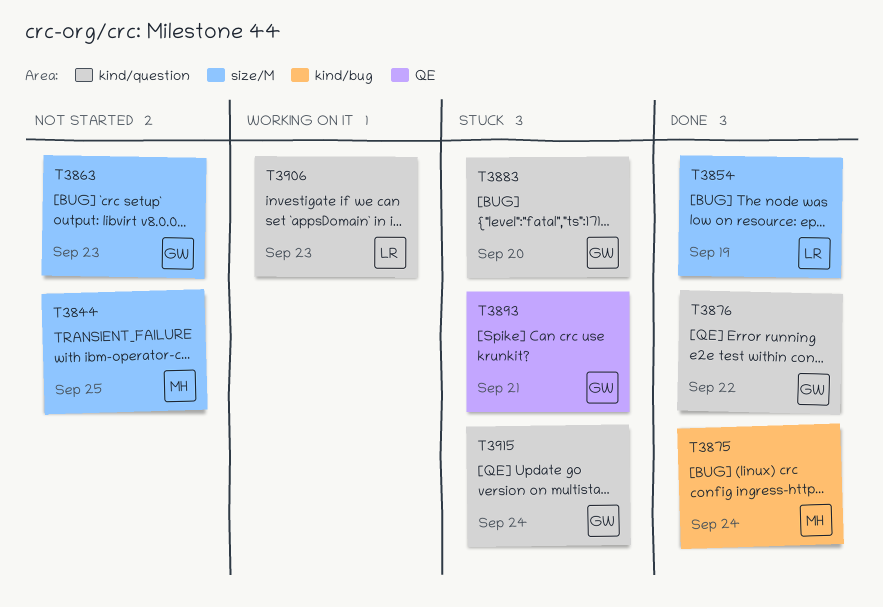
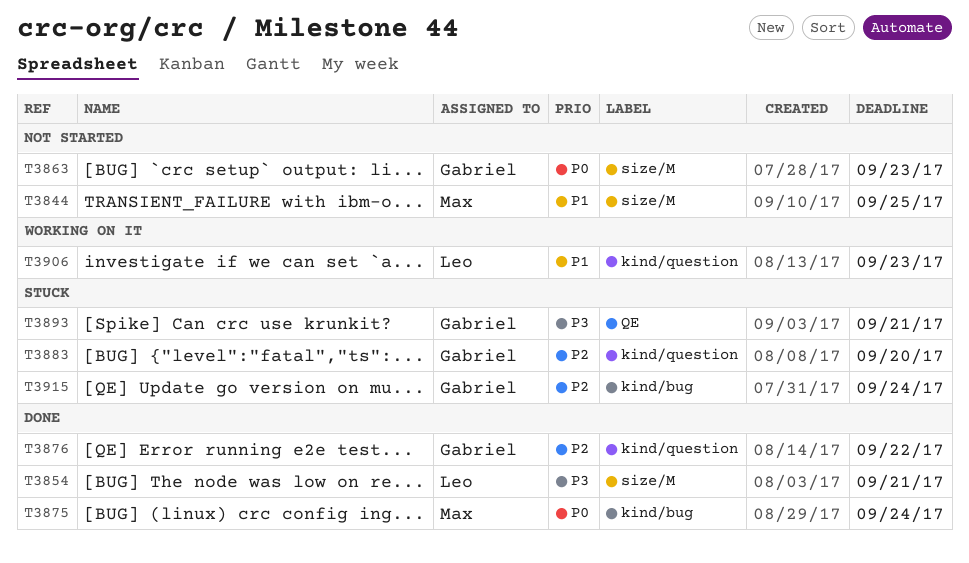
T3854, due: Sep 19 -> Sep 21
T3915, label: kind/question -> kind/bug

